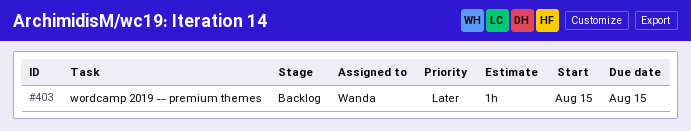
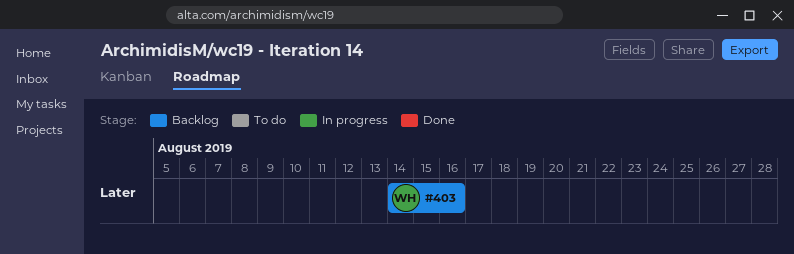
#403, start: Aug 15 -> Aug 14
#403, due: Aug 15 -> Aug 16

